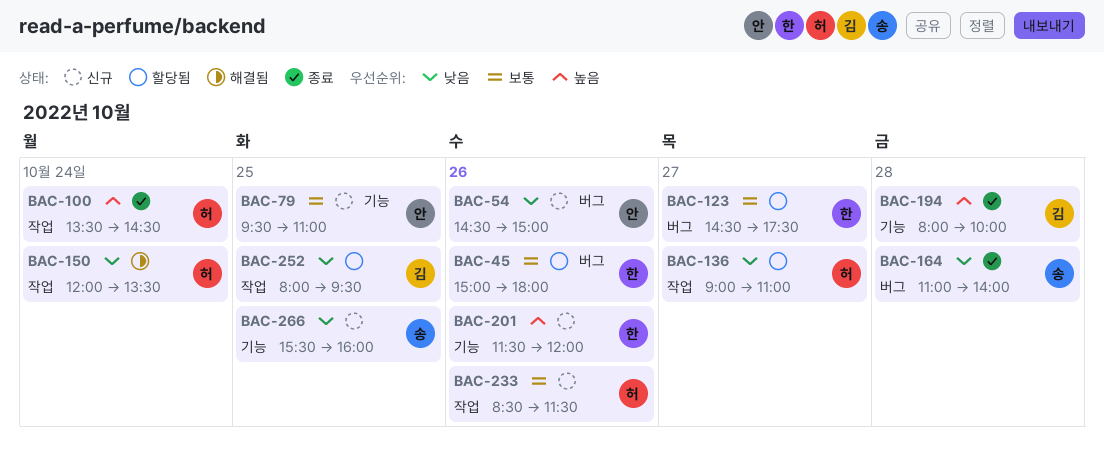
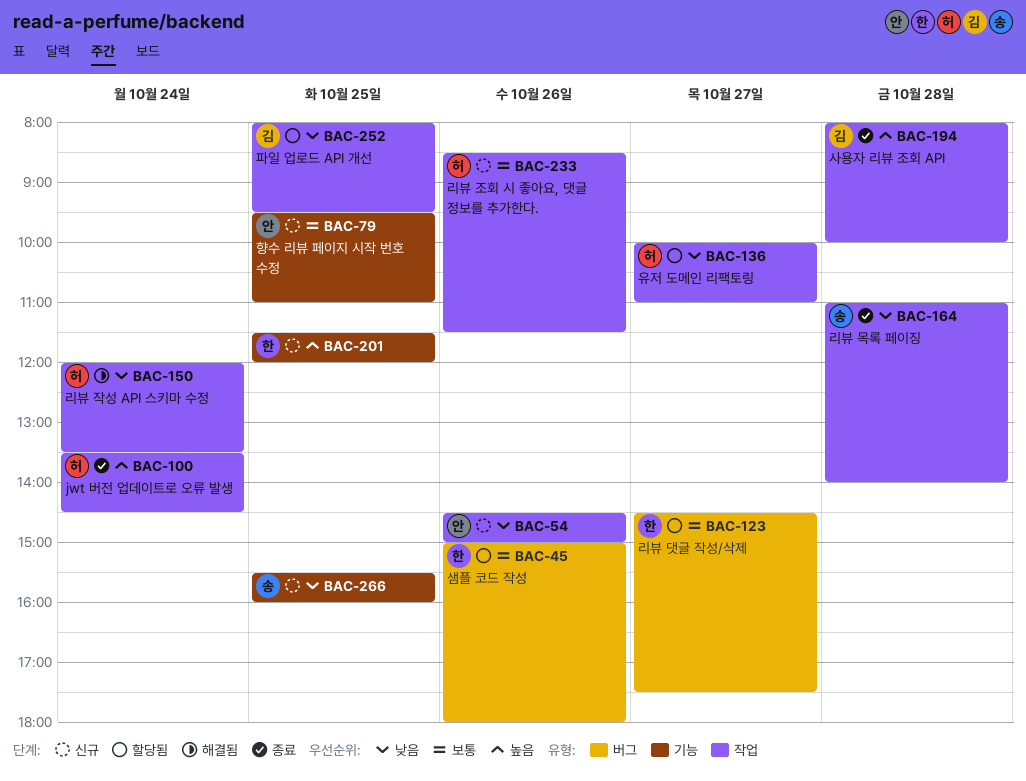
BAC-54, label: 버그 -> 작업
BAC-136, begins: 09:00 -> 10:00
BAC-164, label: 버그 -> 작업
BAC-194, label: 기능 -> 작업
BAC-201, day: Oct 26 -> Oct 25

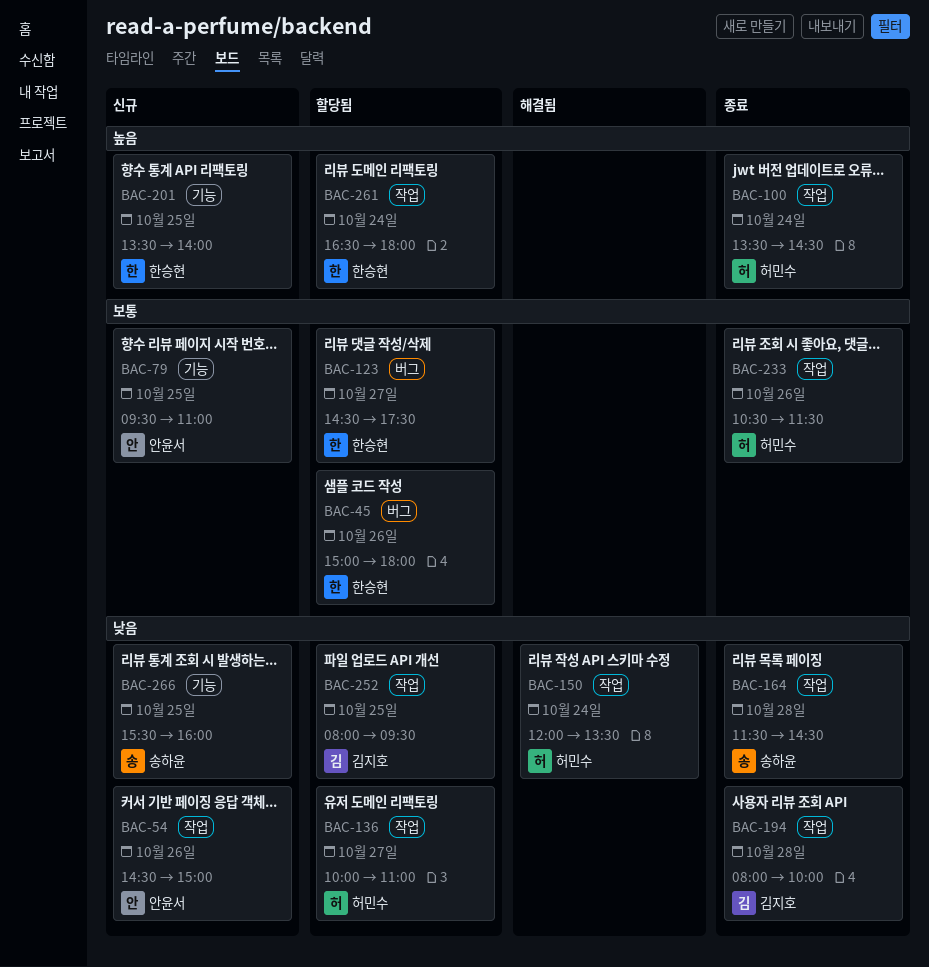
BAC-164, begins: 11:00 -> 11:30
BAC-164, ends: 14:00 -> 14:30
BAC-194, priority: 높음 -> 낮음
BAC-201, begins: 11:30 -> 13:30
BAC-201, ends: 12:00 -> 14:00
BAC-233, status: 신규 -> 종료
BAC-233, begins: 08:30 -> 10:30
BAC-261: none -> present

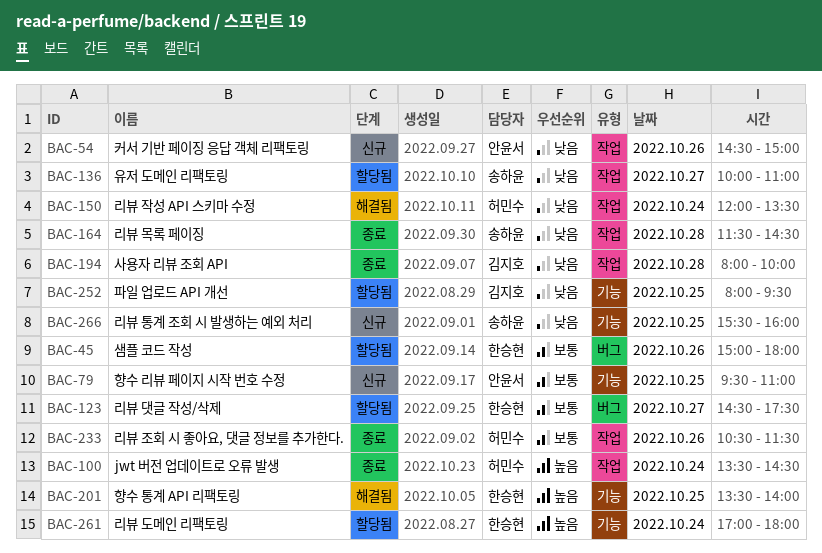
BAC-136, owner: 허민수 -> 송하윤
BAC-201, status: 신규 -> 해결됨
BAC-252, label: 작업 -> 기능
BAC-261, label: 작업 -> 기능
BAC-261, begins: 16:30 -> 17:00

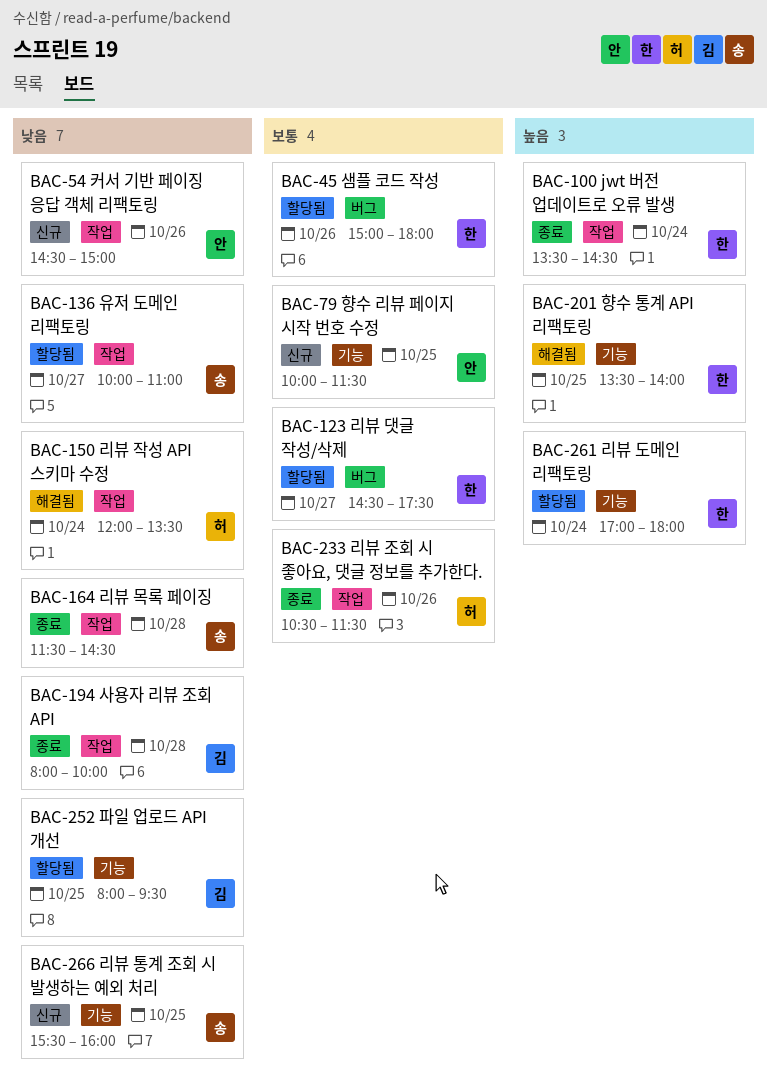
BAC-79, begins: 09:30 -> 10:00
BAC-79, ends: 11:00 -> 11:30
BAC-100, owner: 허민수 -> 한승현

